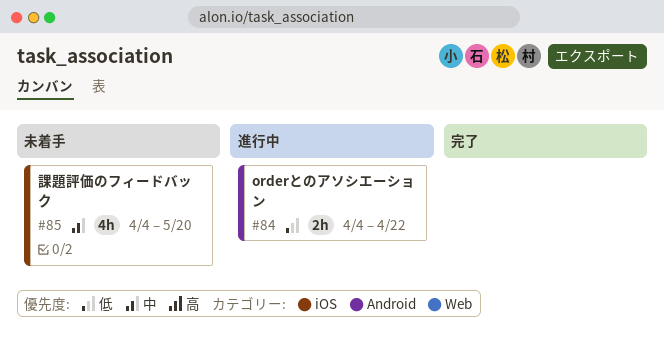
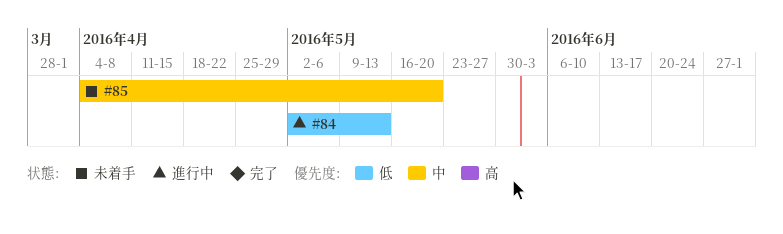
#84, start: Apr 4 -> May 2
#84, due: Apr 22 -> May 13

